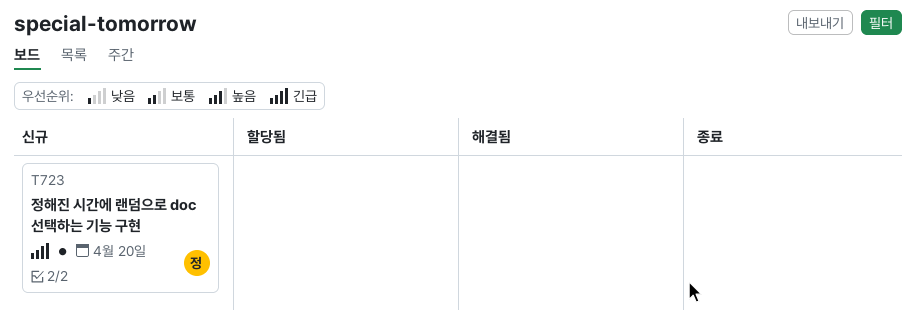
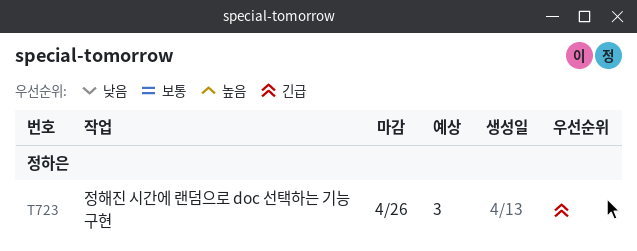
T723, estimate: 1 -> 3
T723, due: Apr 20 -> Apr 26

